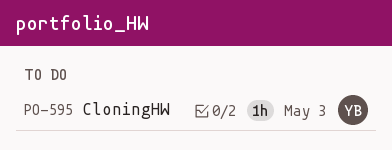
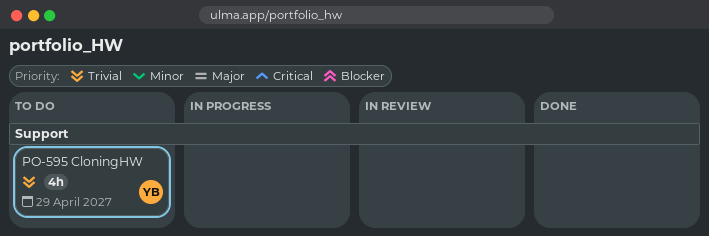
PO-595, estimate: 1h -> 4h
PO-595, due: May 3 -> Apr 29

